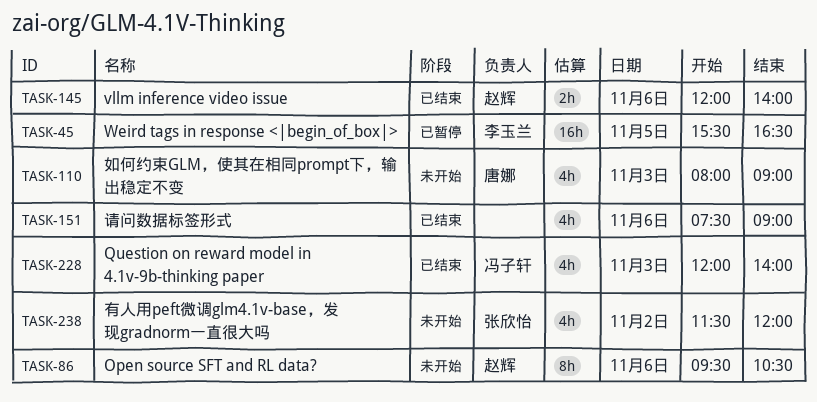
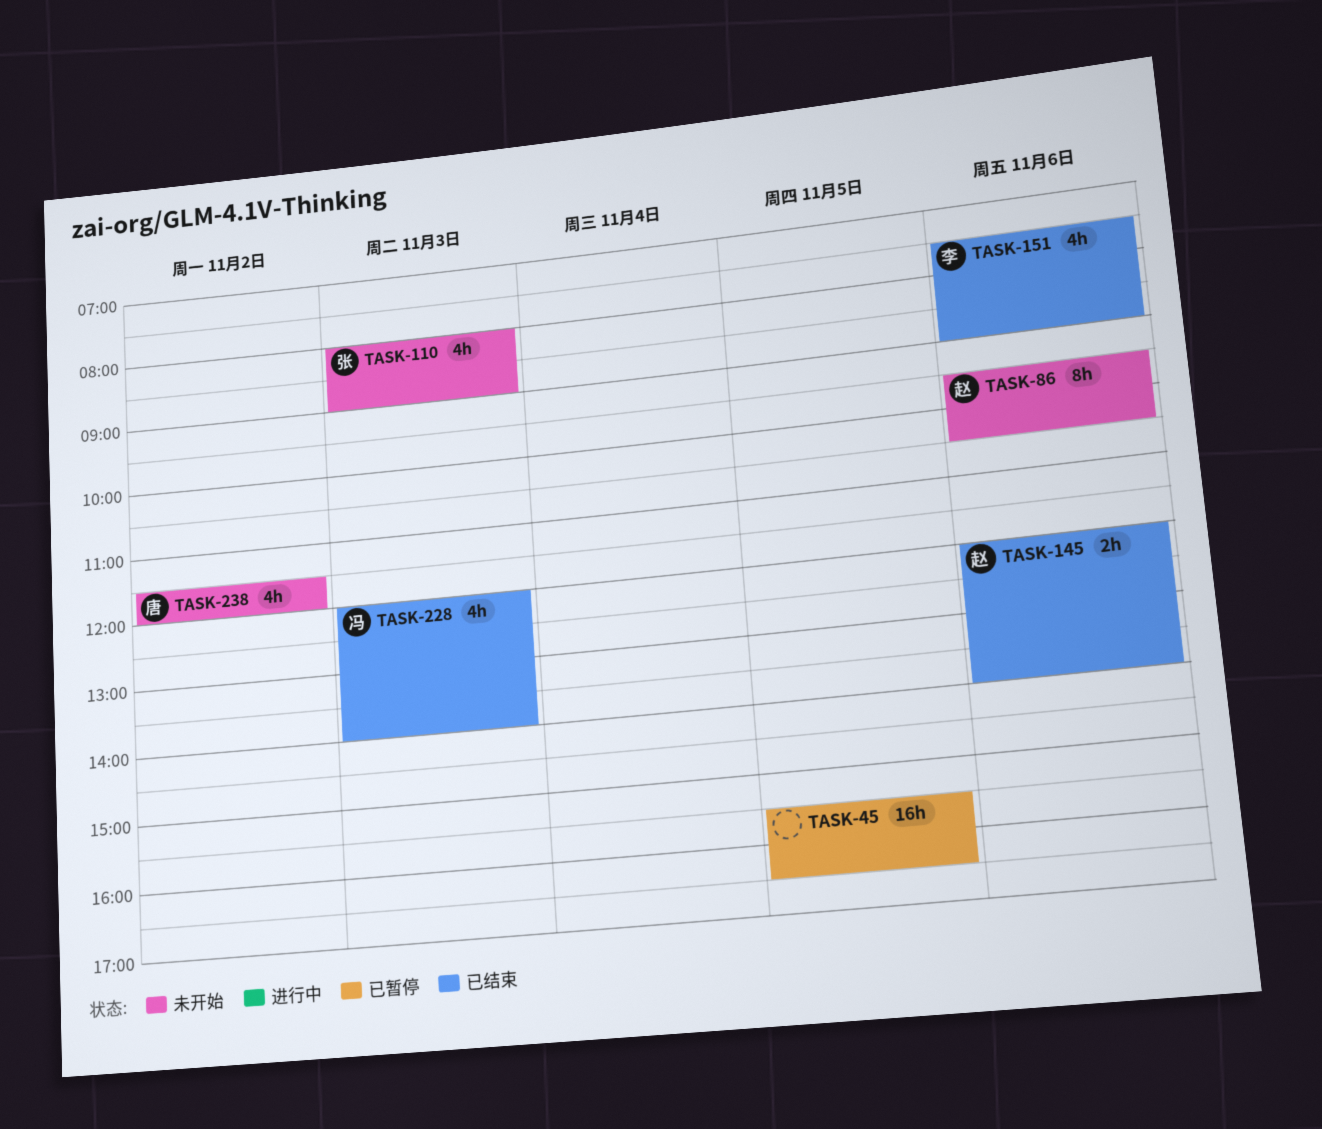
TASK-45, owner: 李玉兰 -> none
TASK-110, owner: 唐娜 -> 张欣怡
TASK-151, owner: none -> 李玉兰
TASK-238, owner: 张欣怡 -> 唐娜

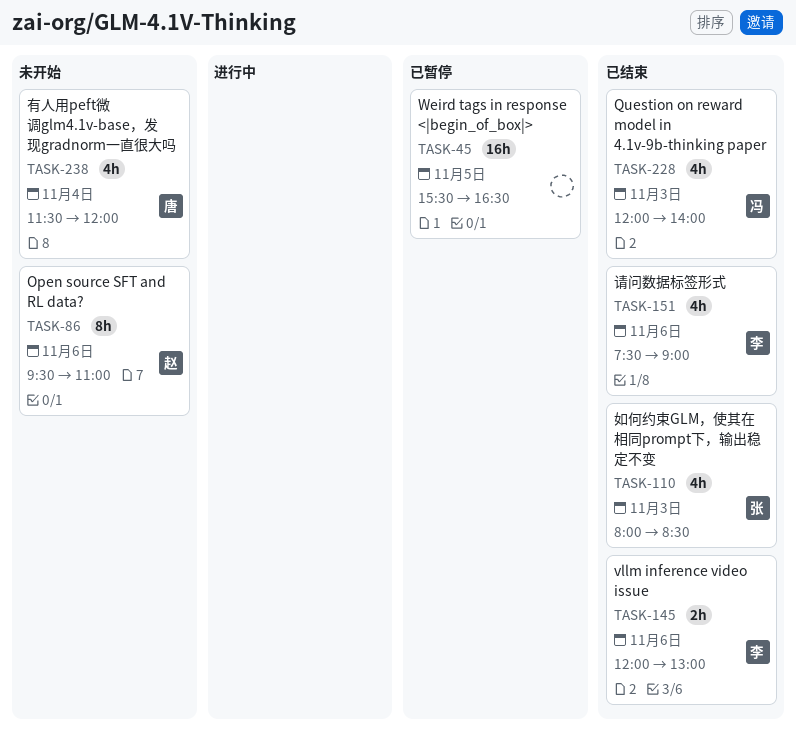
TASK-86, ends: 10:30 -> 11:00
TASK-110, status: 未开始 -> 已结束
TASK-110, ends: 09:00 -> 08:30
TASK-145, owner: 赵 -> 李
TASK-145, ends: 14:00 -> 13:00
TASK-238, day: Nov 2 -> Nov 4

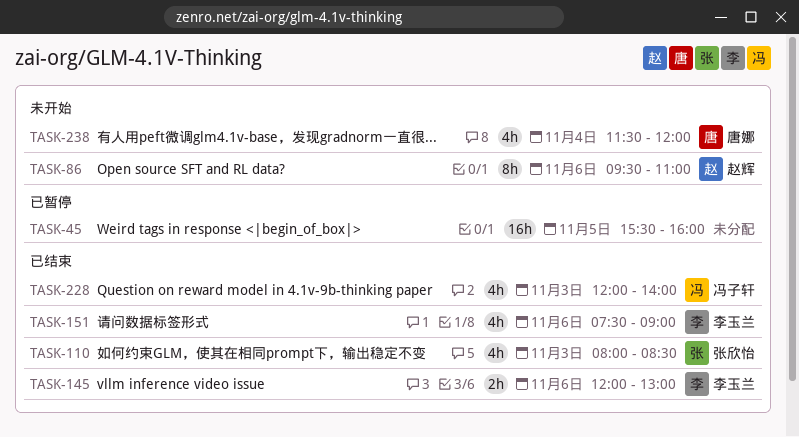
TASK-45, ends: 16:30 -> 16:00

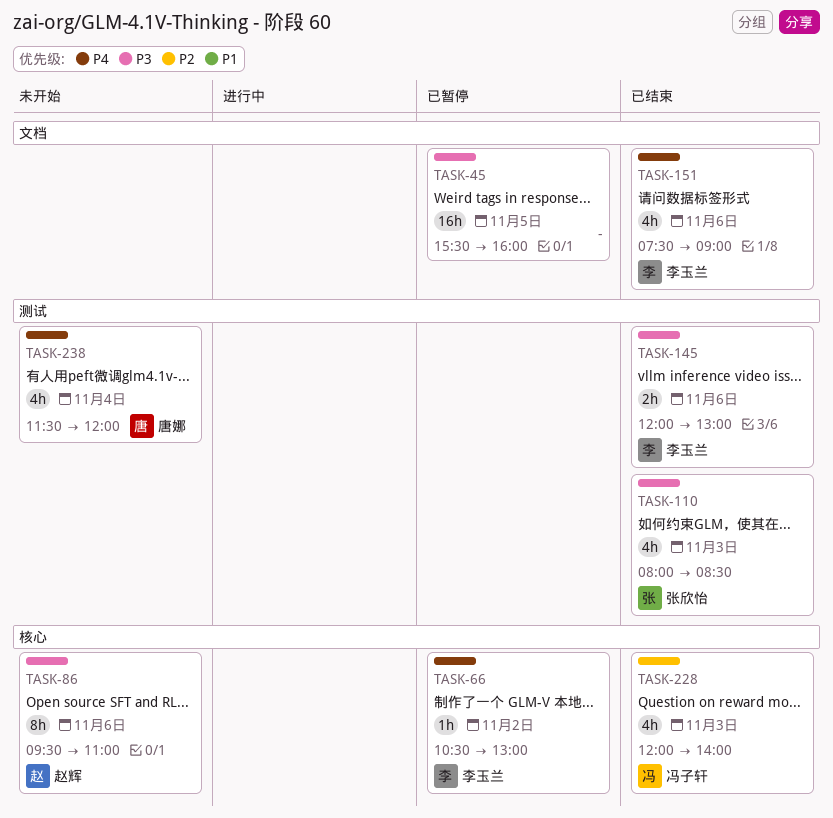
TASK-66: none -> present

